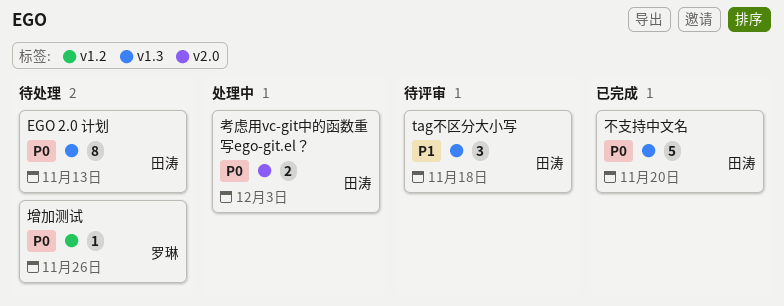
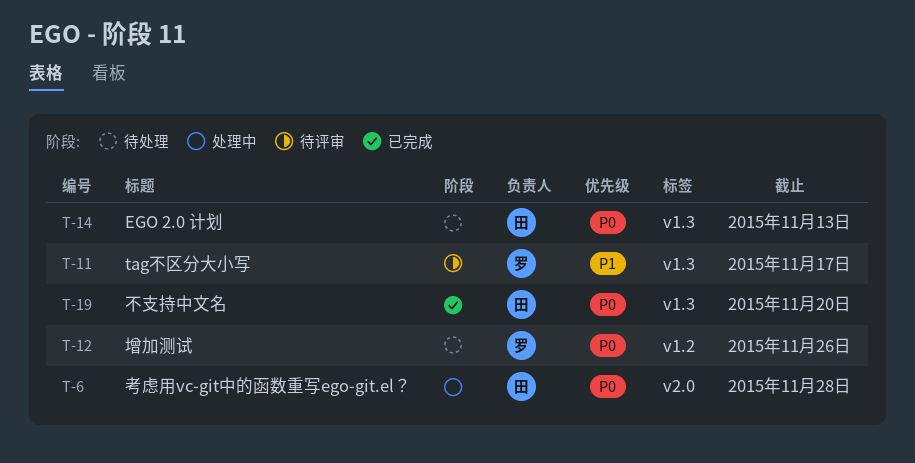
tag不区分大小写, owner: 田涛 -> 罗琳
tag不区分大小写, due: Nov 18 -> Nov 17
考虑用vc-git中的函数重写ego-git.el？, due: Dec 3 -> Nov 28

